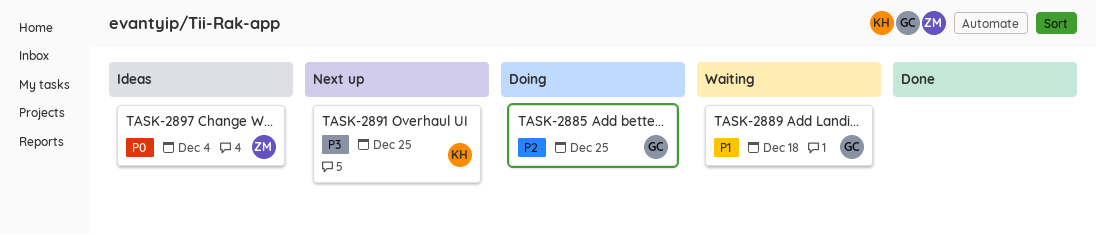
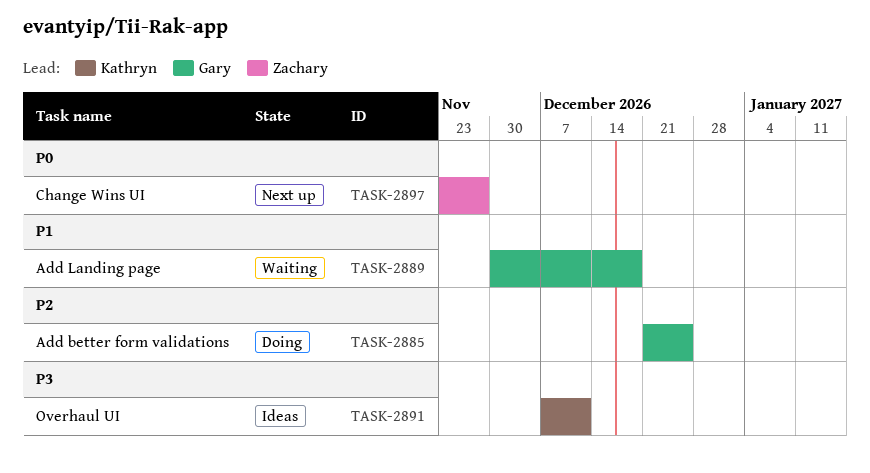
TASK-2891, status: Next up -> Ideas
TASK-2891, due: Dec 25 -> Dec 11
TASK-2897, status: Ideas -> Next up
TASK-2897, due: Dec 4 -> Nov 27

